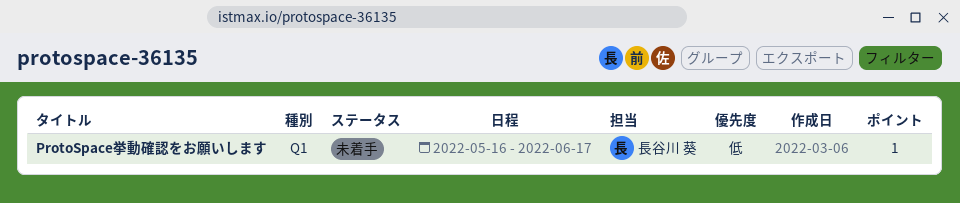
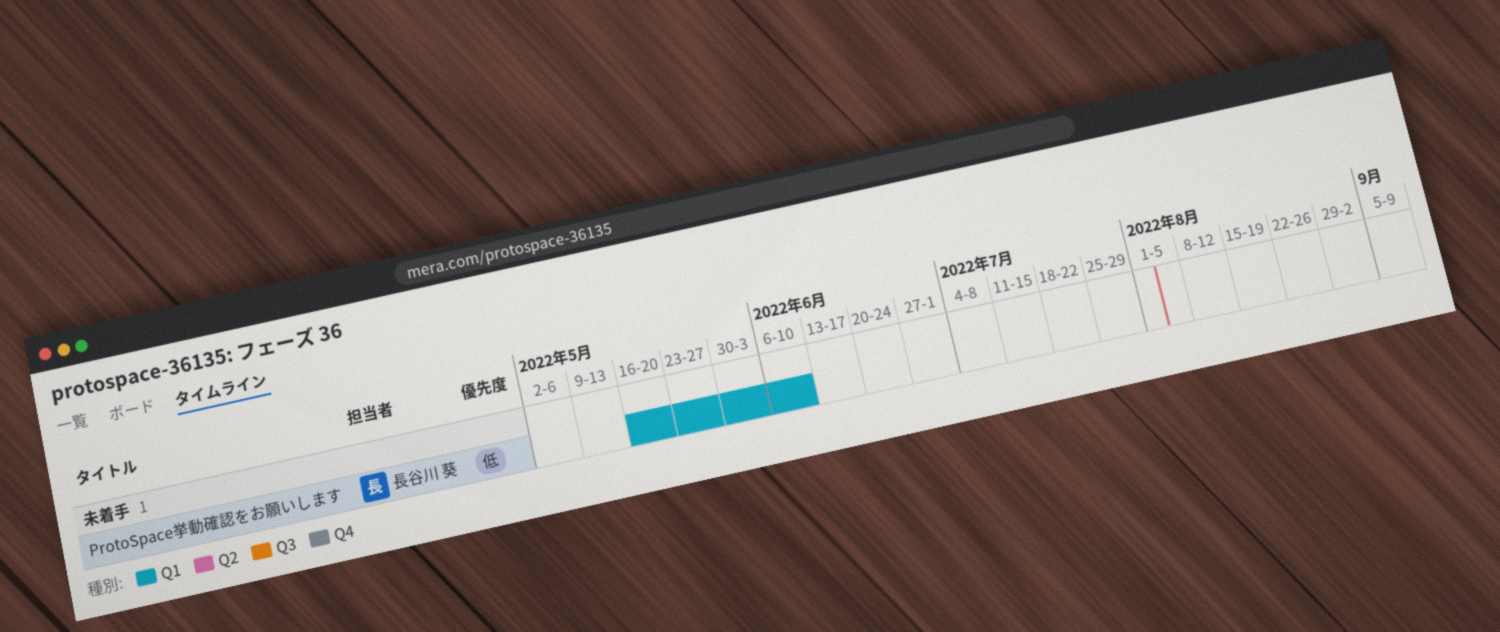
ProtoSpace挙動確認をお願いします, due: Jun 17 -> Jun 10

